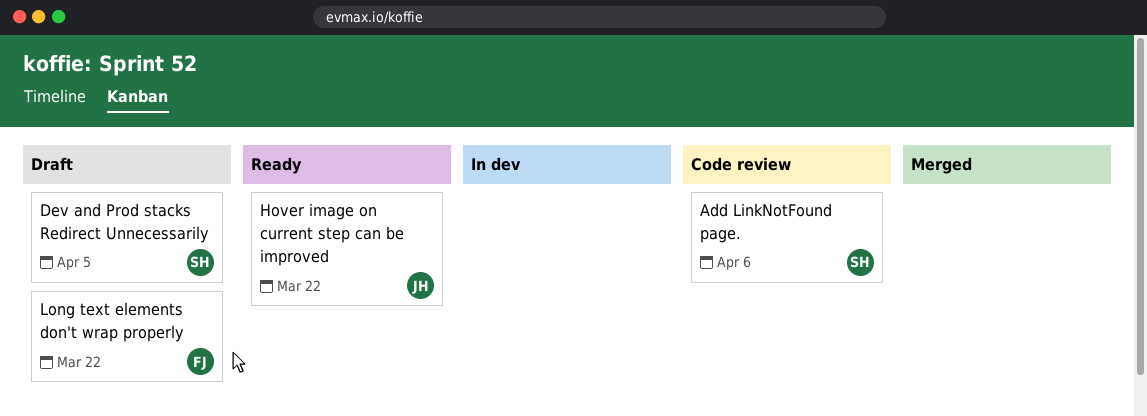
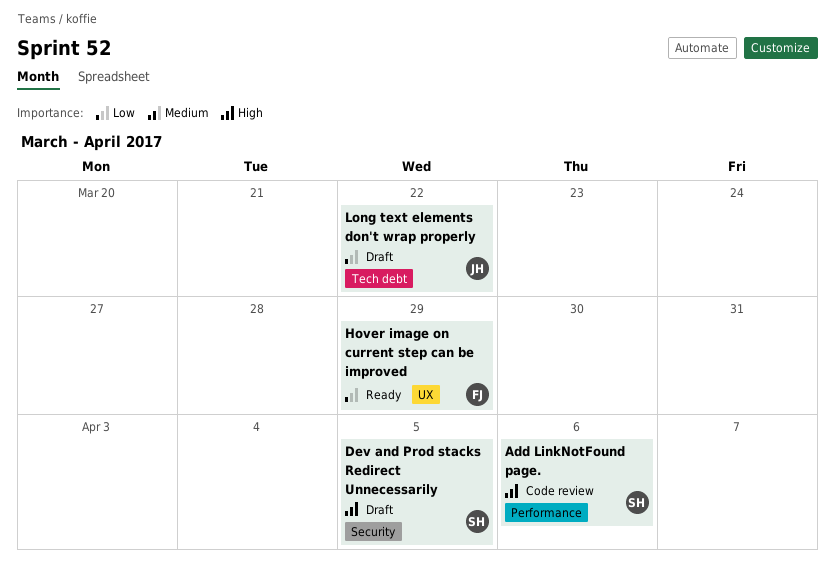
Hover image on current step can be improved, owner: JH -> FJ
Hover image on current step can be improved, due: Mar 22 -> Mar 29
Long text elements don't wrap properly, owner: FJ -> JH

